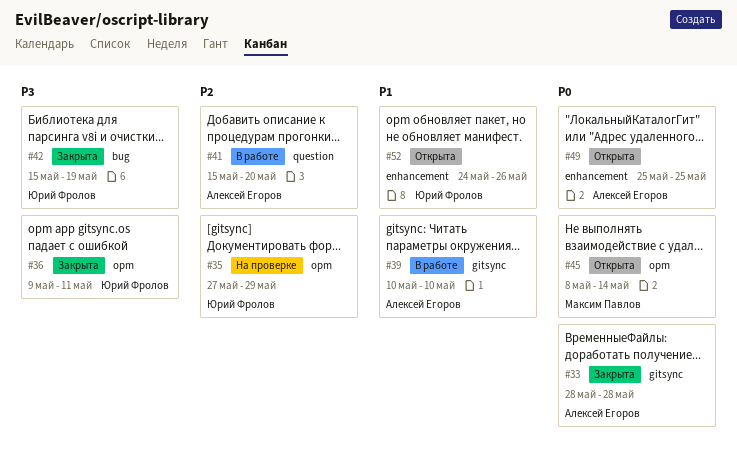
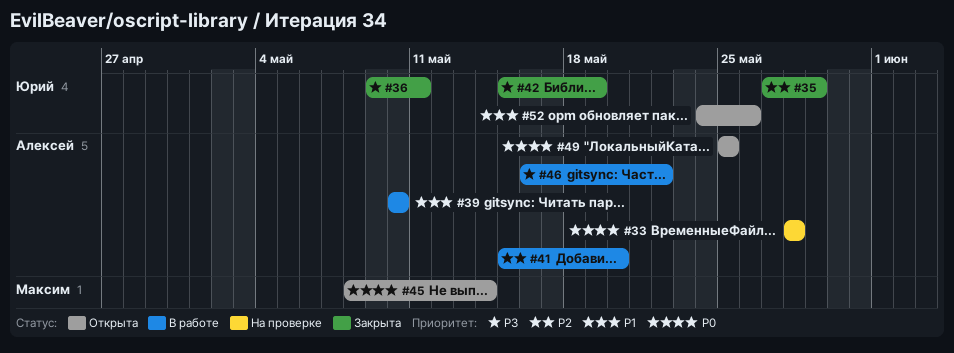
#33, status: Закрыта -> На проверке
#35, status: На проверке -> Закрыта
#46: none -> present

